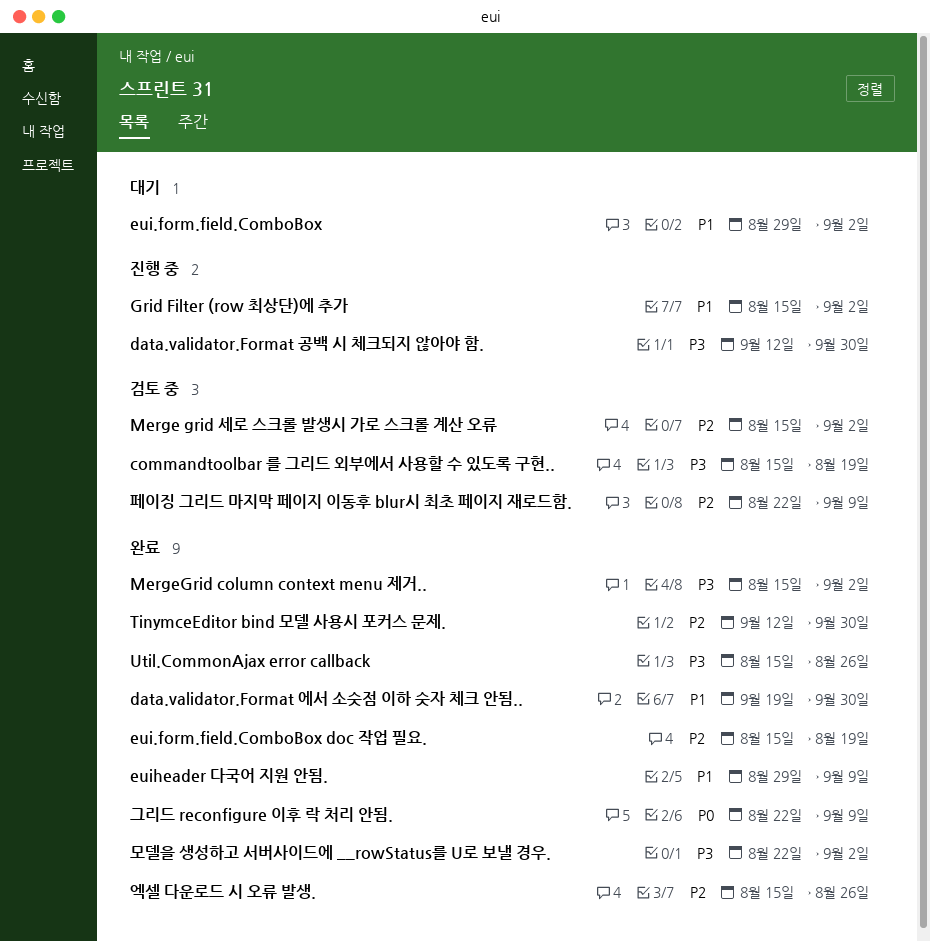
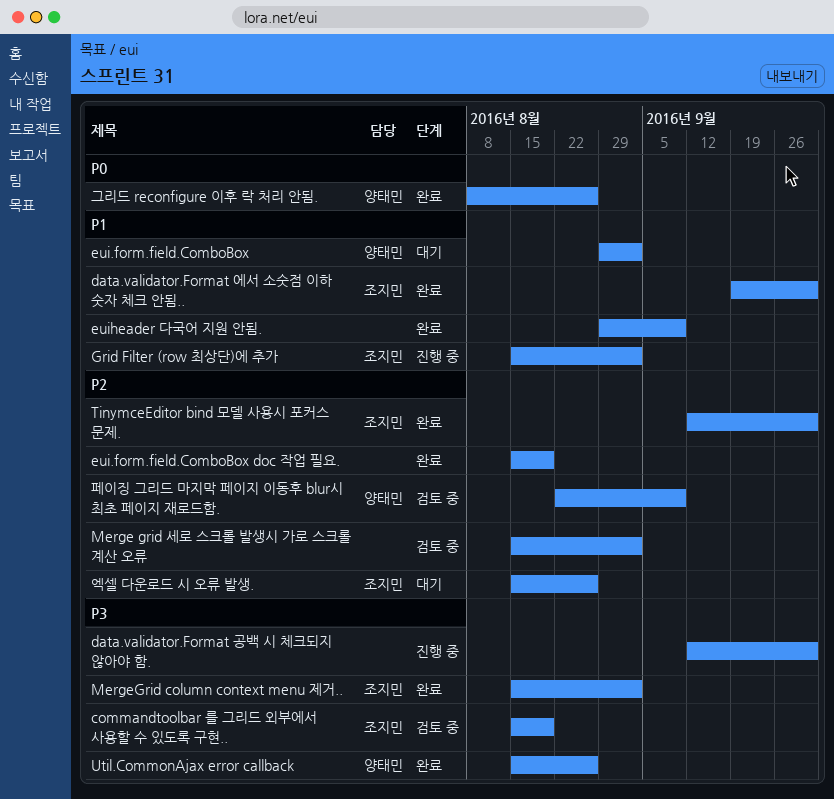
그리드 reconfigure 이후 락 처리 안됨., start: Aug 22 -> Aug 8
그리드 reconfigure 이후 락 처리 안됨., due: Sep 9 -> Aug 26
모델을 생성하고 서버사이드에 __rowStatus를 U로 보낼 경우.: present -> none
엑셀 다운로드 시 오류 발생., status: 완료 -> 대기

